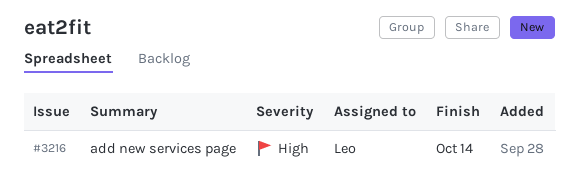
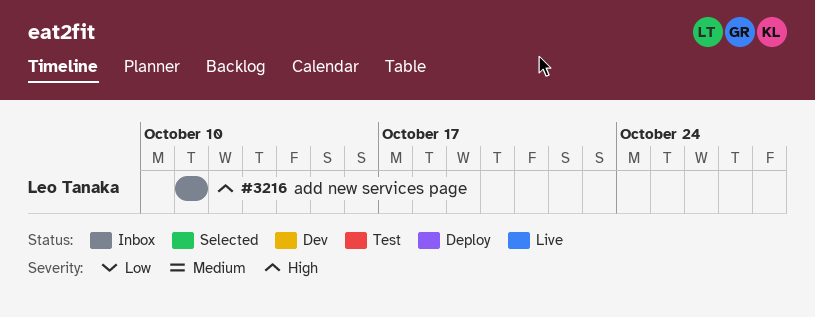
#3216, due: Oct 14 -> Oct 11

